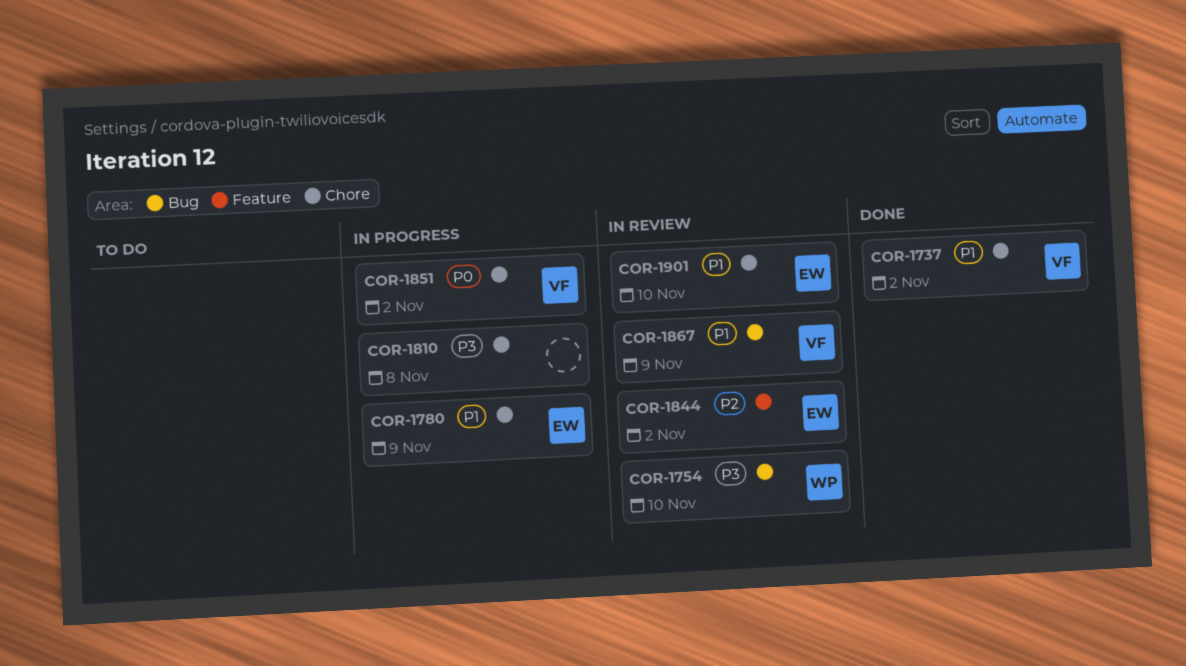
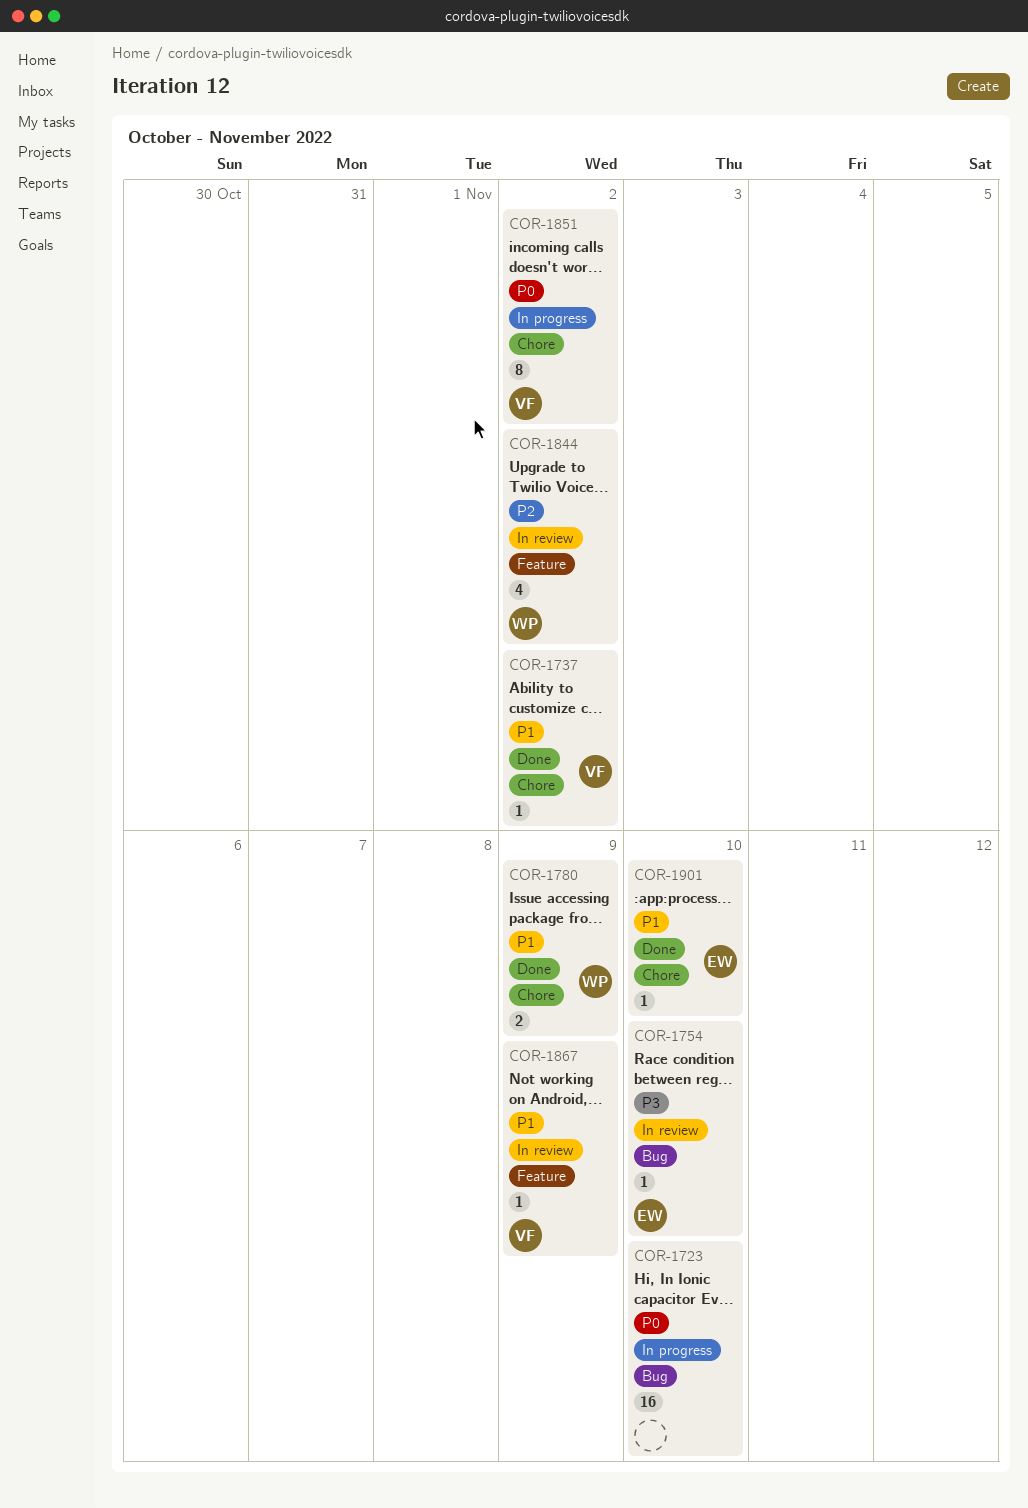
COR-1723: none -> present
COR-1754, owner: WP -> EW
COR-1780, status: In progress -> Done
COR-1780, owner: EW -> WP
COR-1810: present -> none
COR-1844, owner: EW -> WP
COR-1867, label: Bug -> Feature
COR-1901, status: In review -> Done

